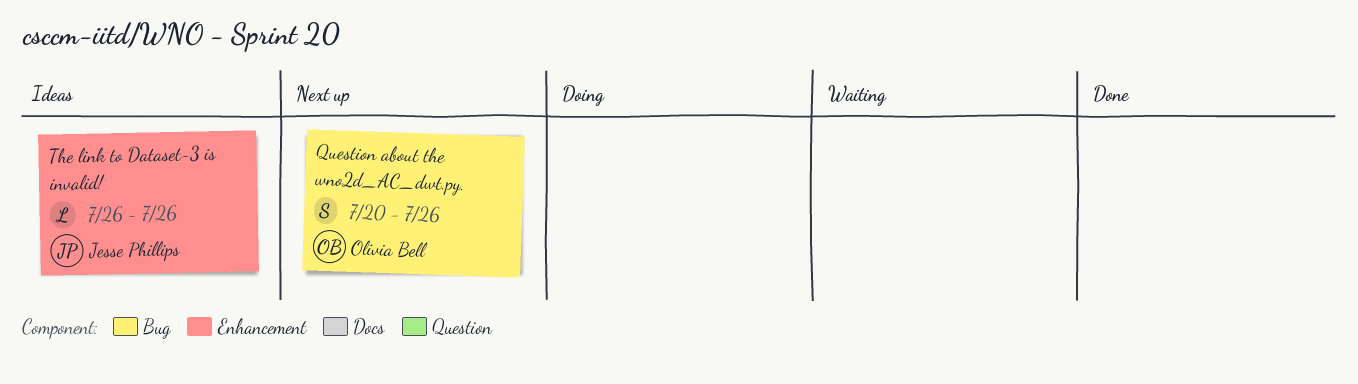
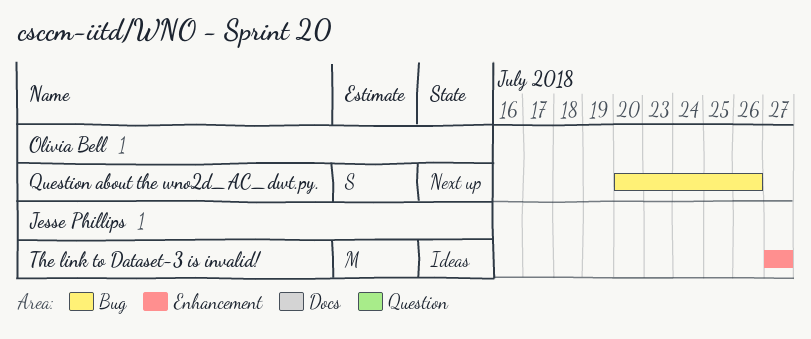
The link to Dataset-3 is invalid!, estimate: L -> M
The link to Dataset-3 is invalid!, start: Jul 26 -> Jul 27
The link to Dataset-3 is invalid!, due: Jul 26 -> Jul 27

